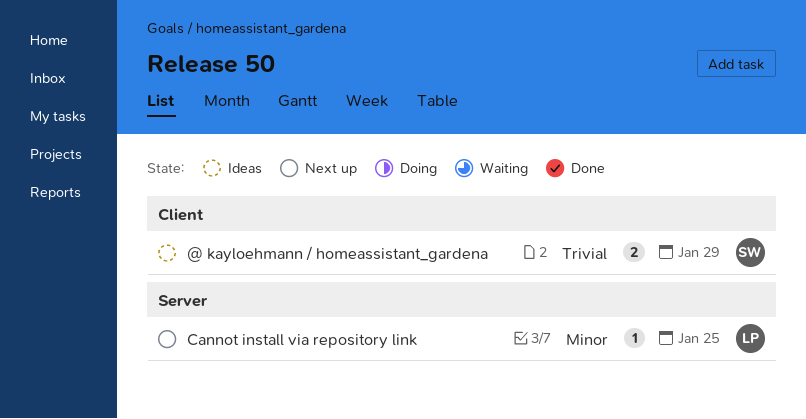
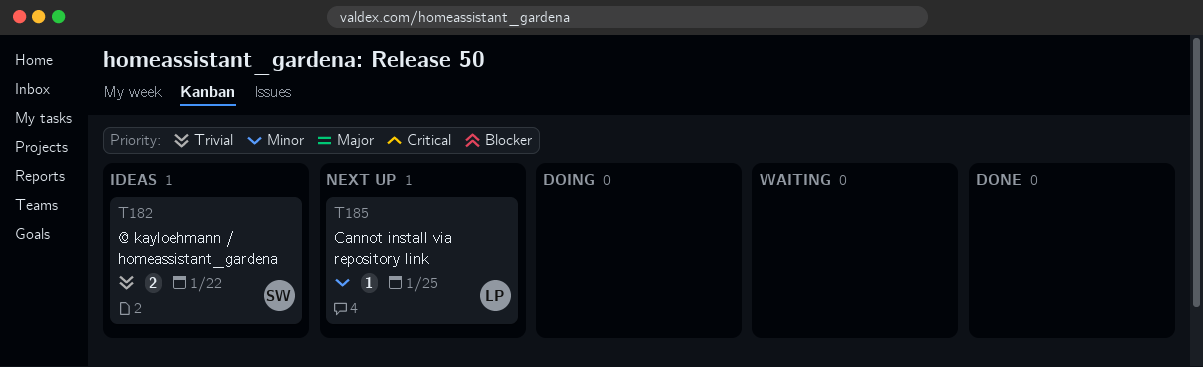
@ kayloehmann / homeassistant_gardena, due: Jan 29 -> Jan 22

